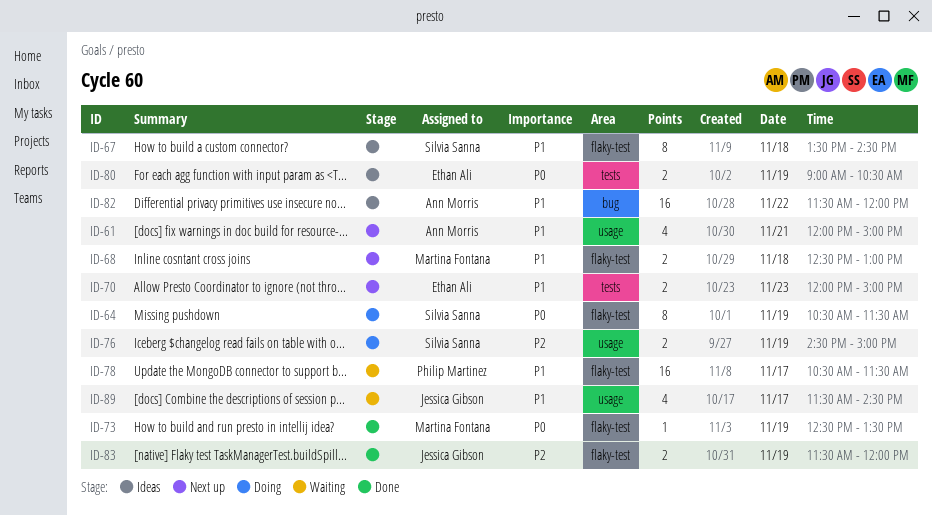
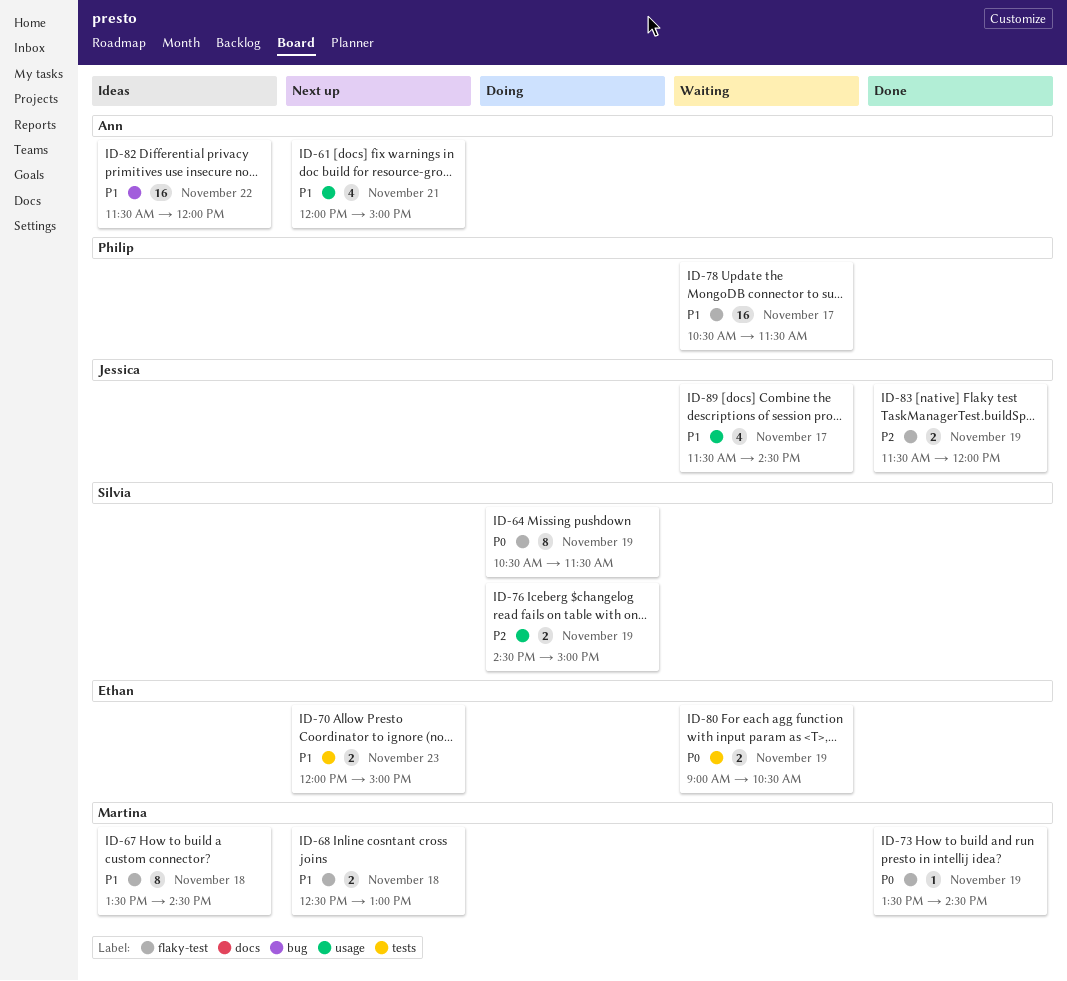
ID-67, owner: Silvia Sanna -> Martina Fontana
ID-73, begins: 12:30 -> 13:30
ID-73, ends: 13:30 -> 14:30
ID-80, status: Ideas -> Waiting

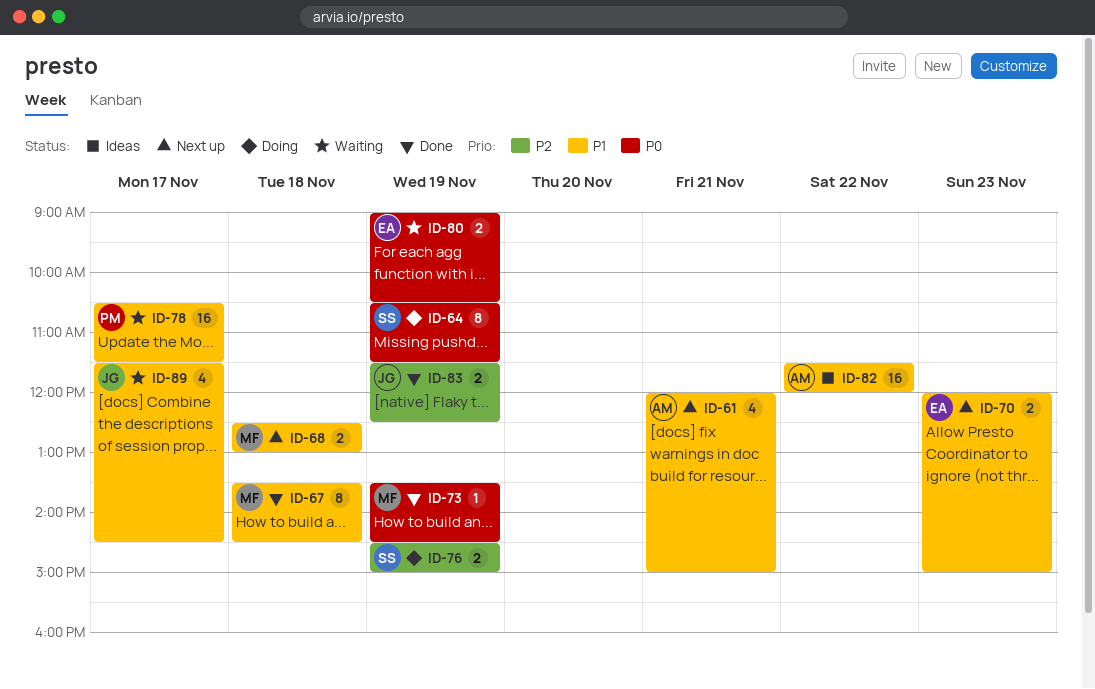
ID-67, status: Ideas -> Done
ID-83, ends: 12:00 -> 12:30

